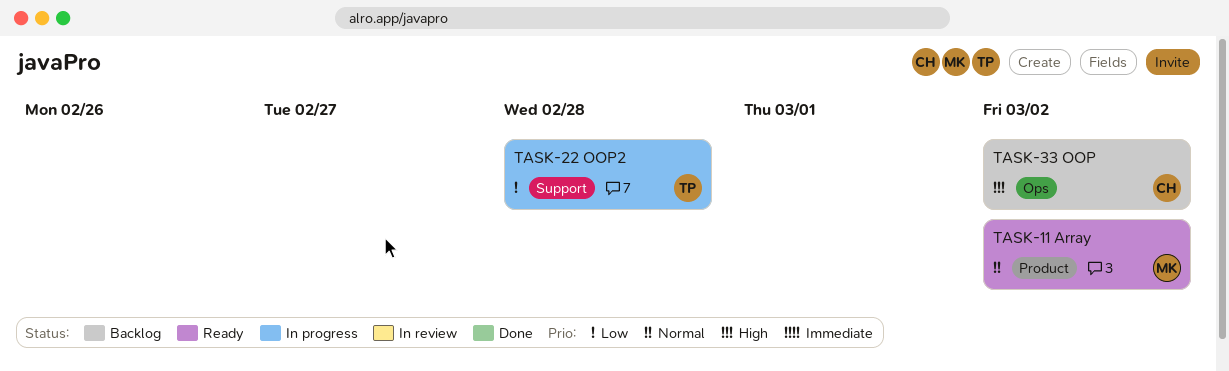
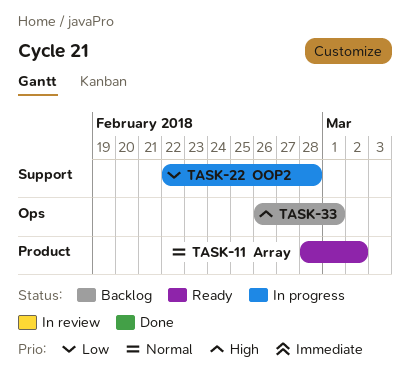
TASK-33, due: Mar 2 -> Mar 1

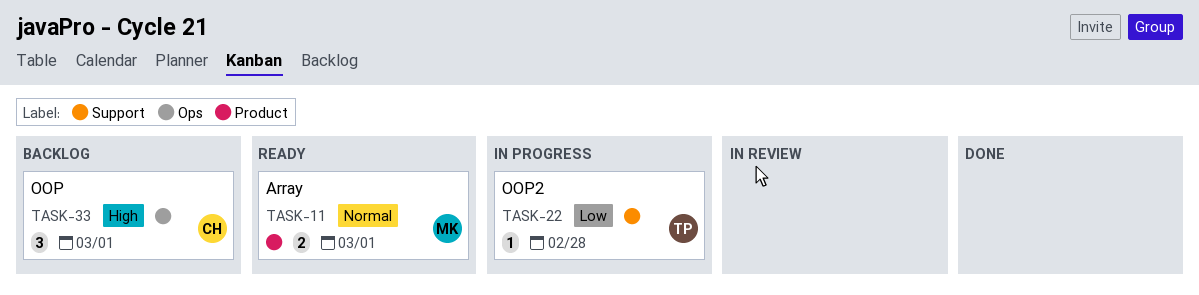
TASK-11, due: Mar 2 -> Mar 1

